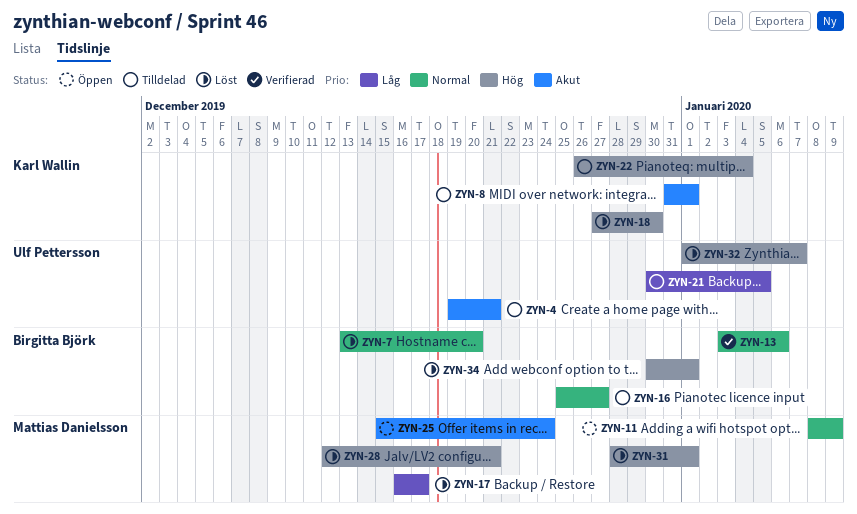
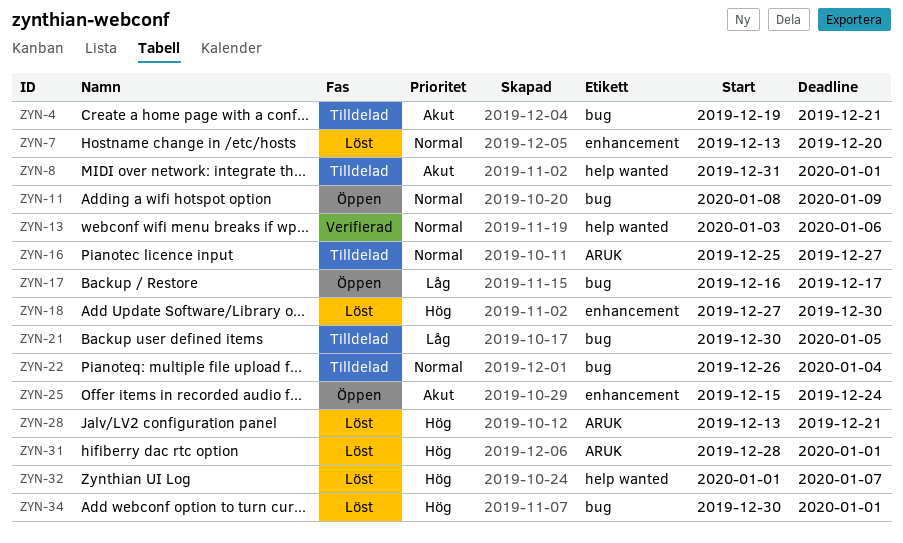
ZYN-17, status: Löst -> Öppen
ZYN-22, priority: Hög -> Normal
ZYN-28, start: Dec 12 -> Dec 13

